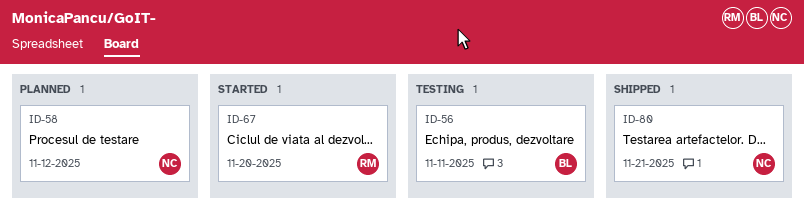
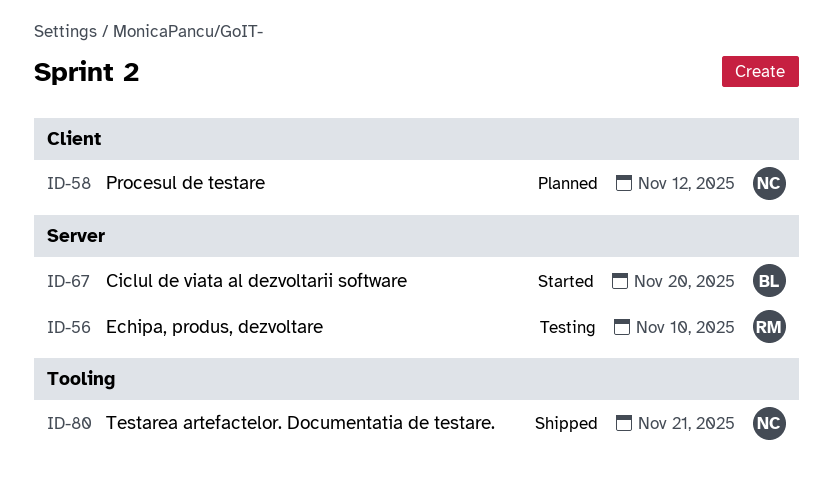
ID-56, owner: BL -> RM
ID-56, due: Nov 11 -> Nov 10
ID-67, owner: RM -> BL

